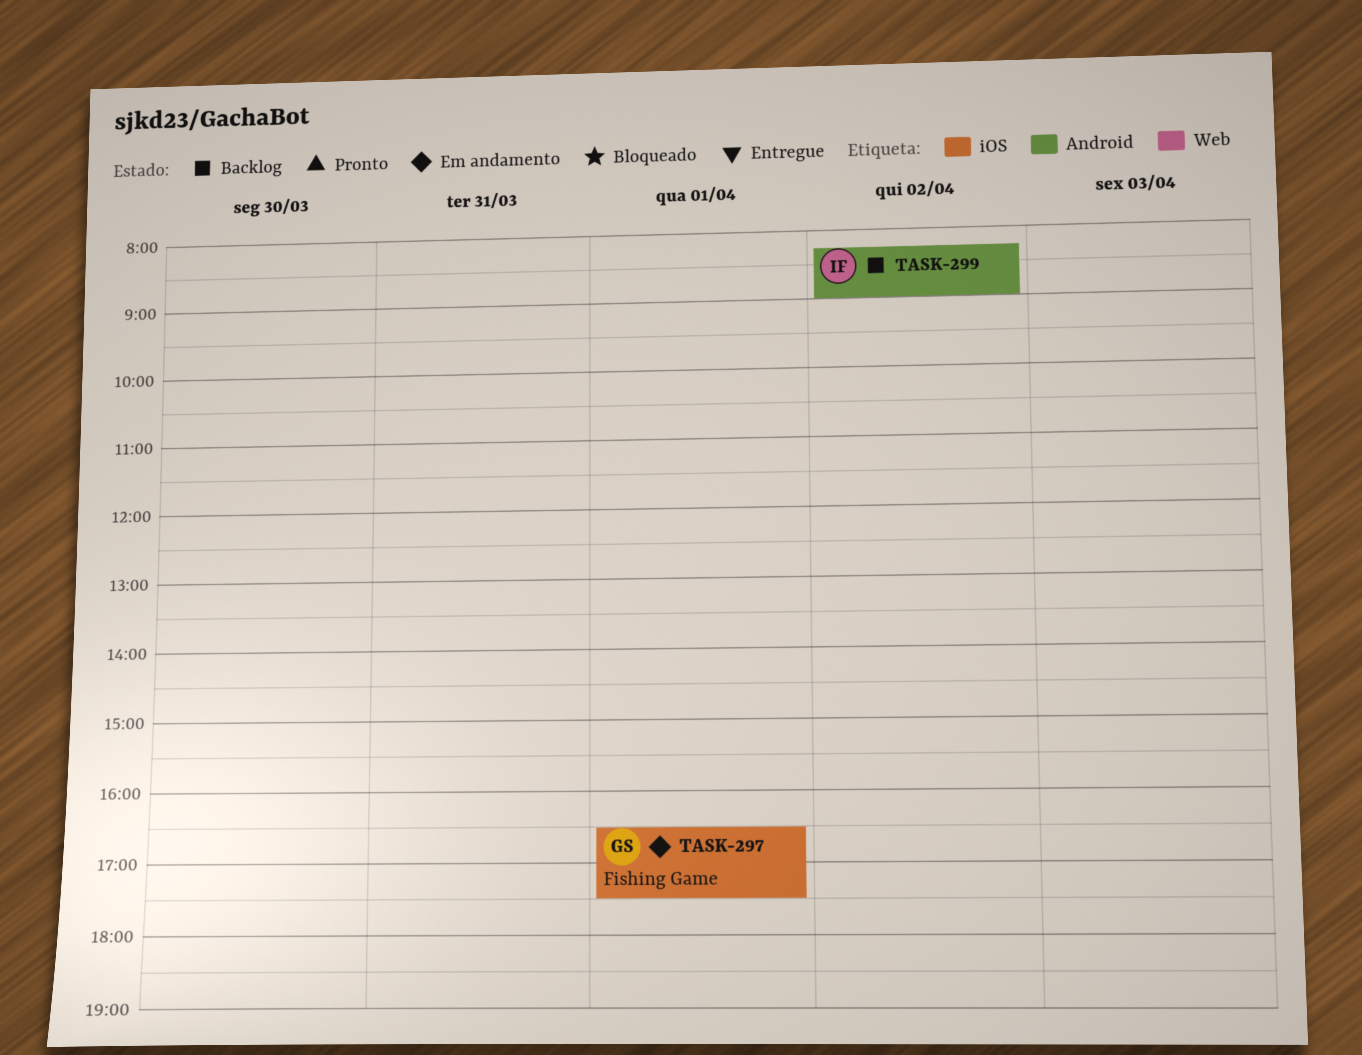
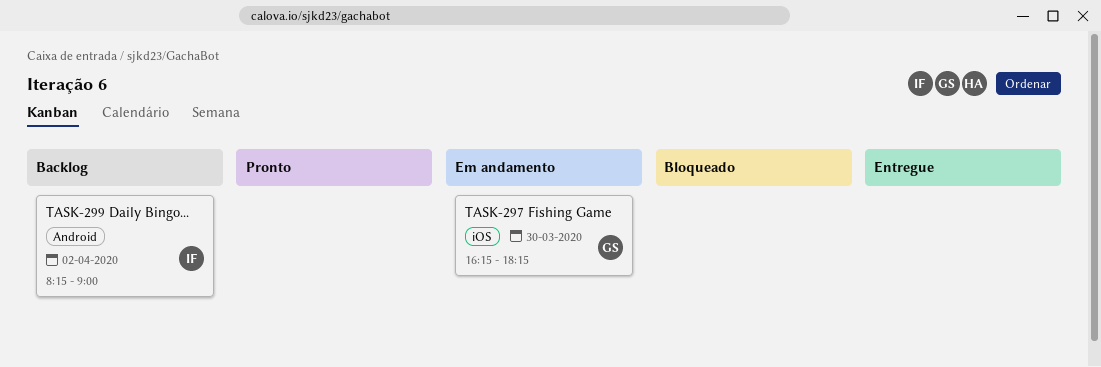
TASK-297, day: Apr 1 -> Mar 30
TASK-297, begins: 16:30 -> 16:15
TASK-297, ends: 17:30 -> 18:15

